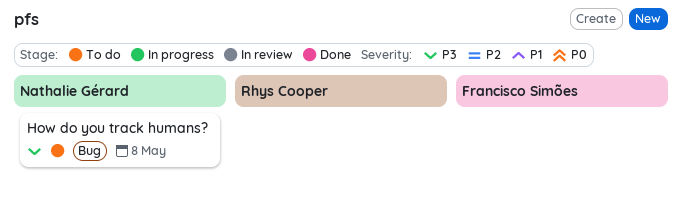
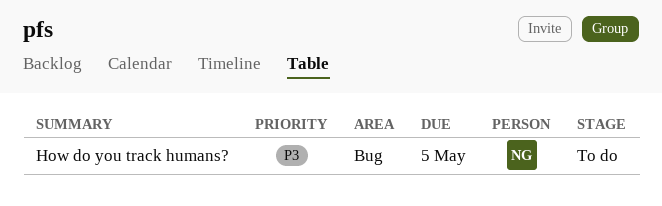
How do you track humans?, due: May 8 -> May 5

